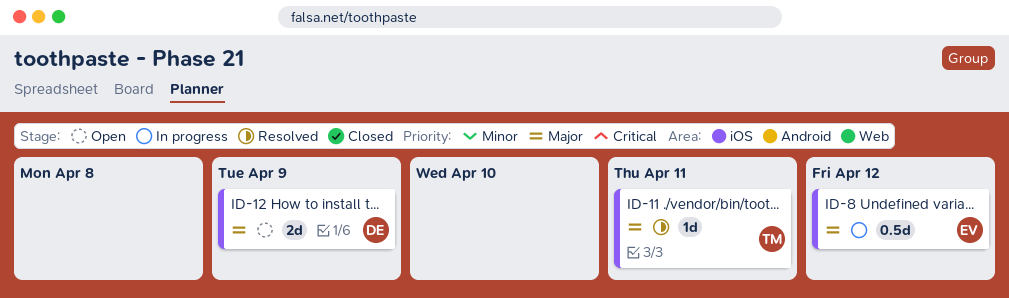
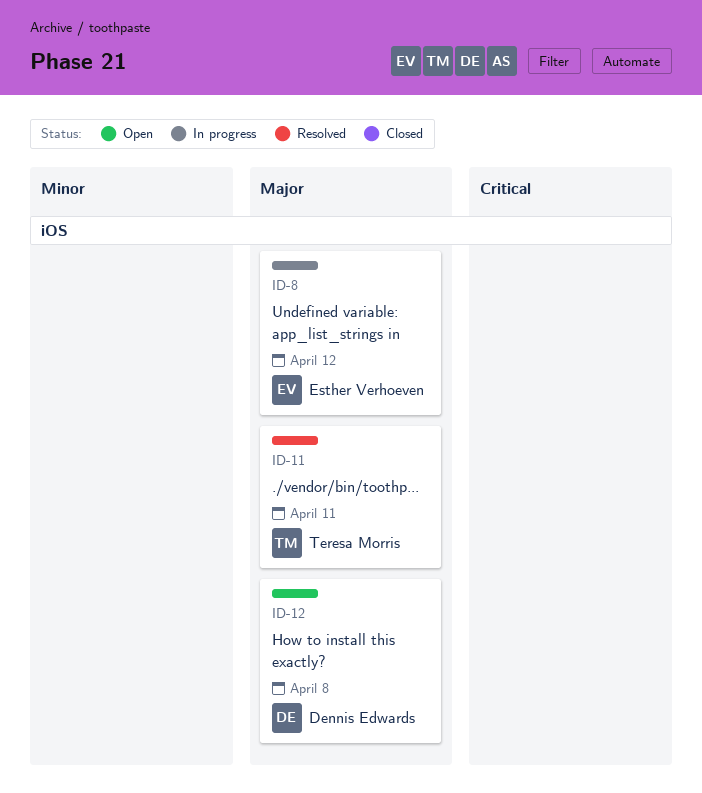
ID-12, due: Apr 9 -> Apr 8

